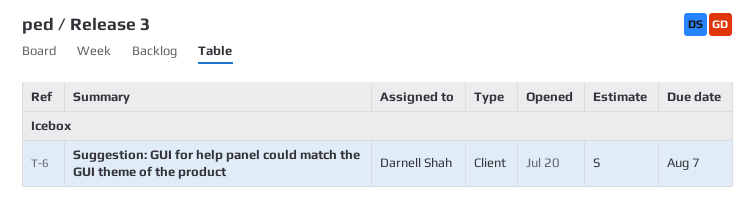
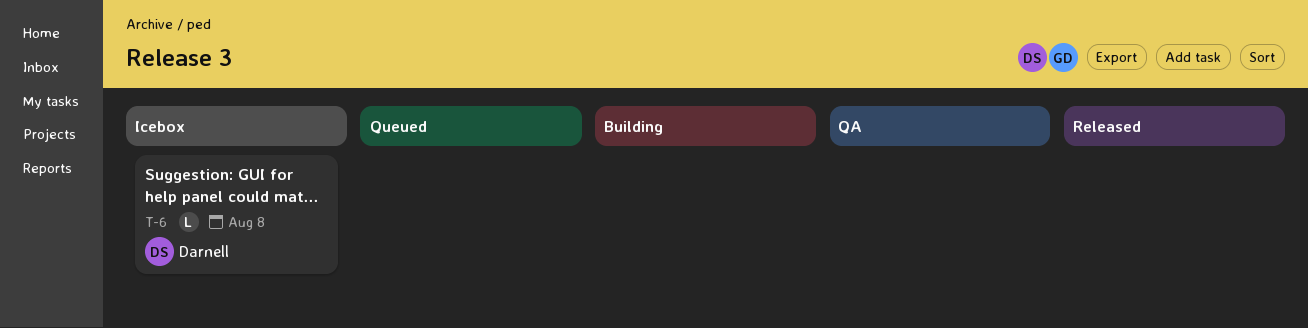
T-6, estimate: S -> L
T-6, due: Aug 7 -> Aug 8

